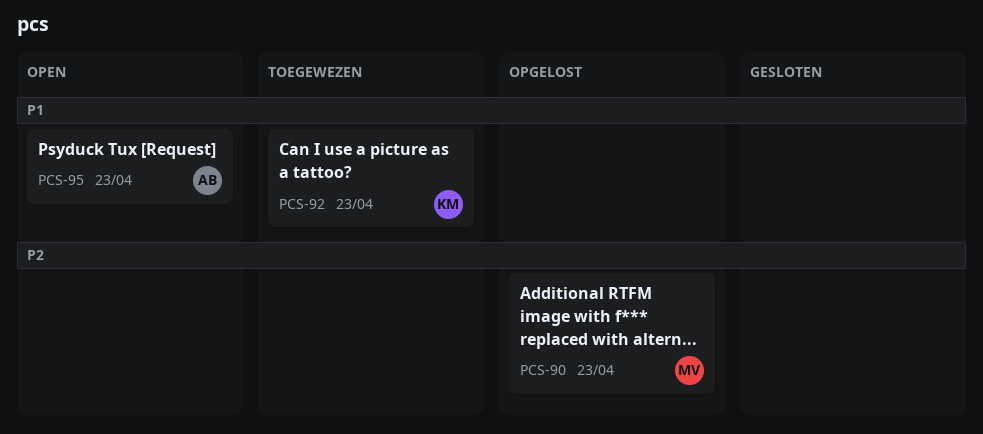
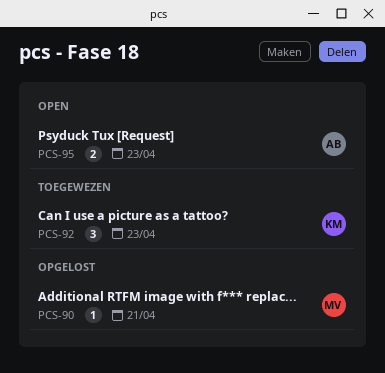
PCS-90, due: Apr 23 -> Apr 21

